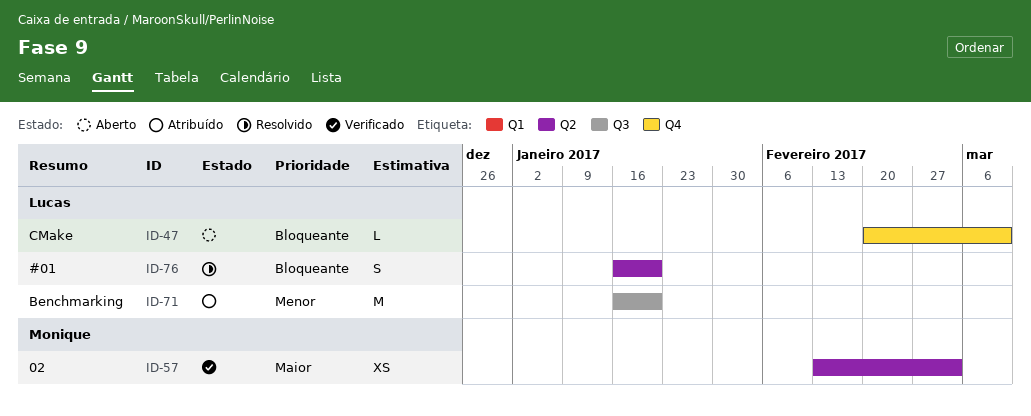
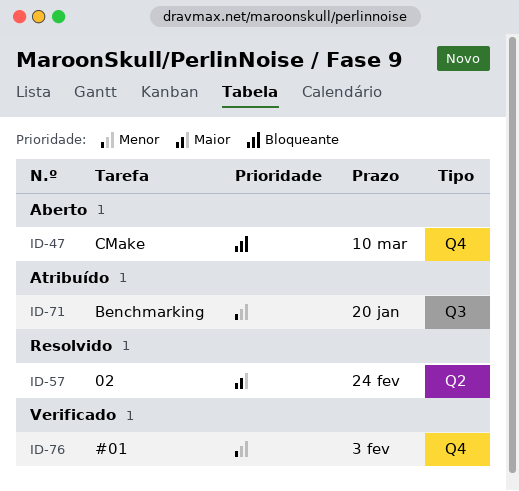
ID-57, status: Verificado -> Resolvido
ID-57, due: Mar 3 -> Feb 24
ID-76, status: Resolvido -> Verificado
ID-76, priority: Bloqueante -> Menor
ID-76, label: Q2 -> Q4
ID-76, due: Jan 20 -> Feb 3

